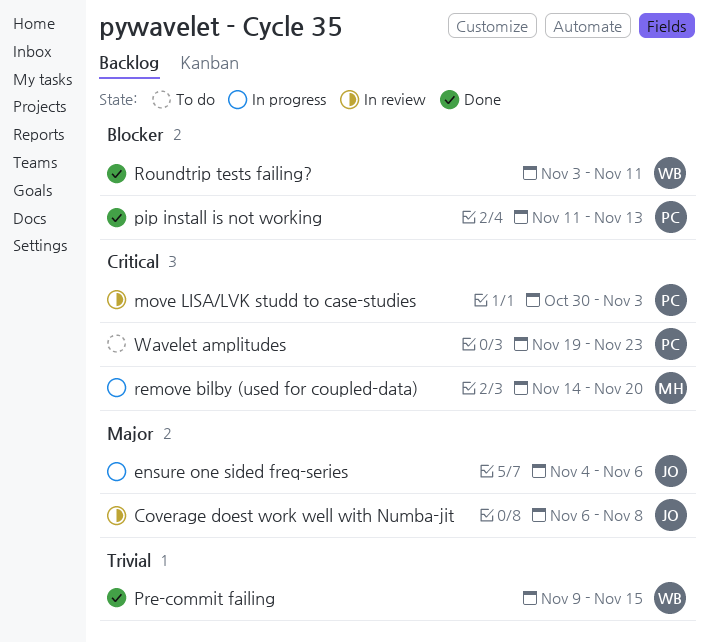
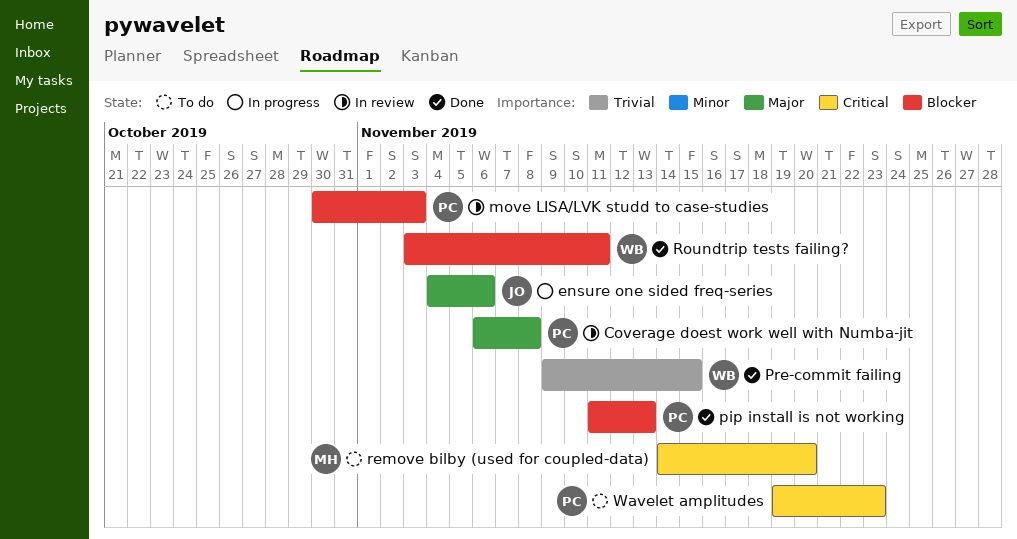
Coverage doest work well with Numba-jit, owner: JO -> PC
move LISA/LVK studd to case-studies, priority: Critical -> Blocker
remove bilby (used for coupled-data), status: In progress -> To do

